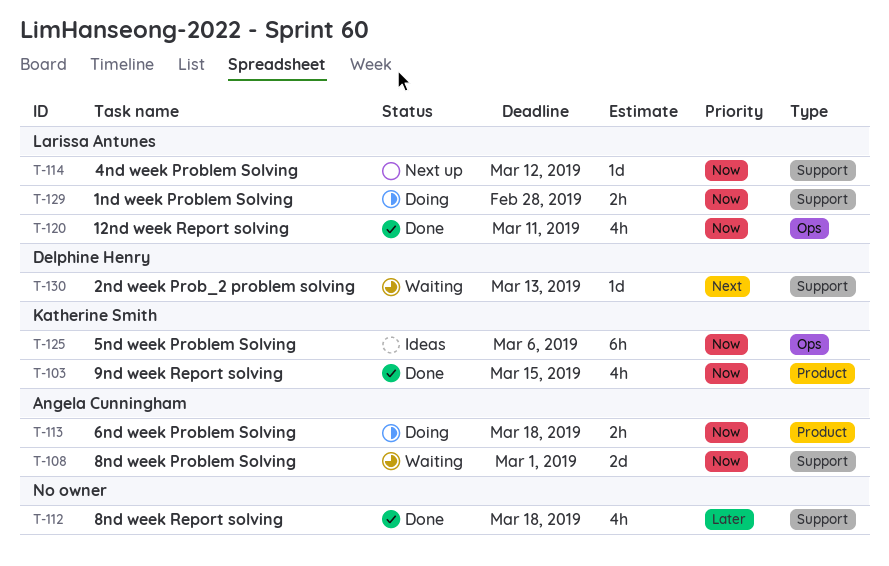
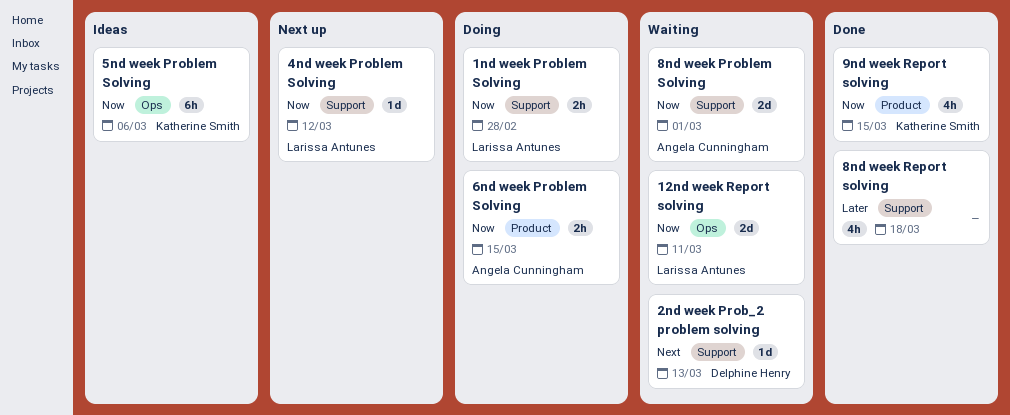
12nd week Report solving, status: Done -> Waiting
12nd week Report solving, estimate: 4h -> 2d
6nd week Problem Solving, due: Mar 18 -> Mar 15

